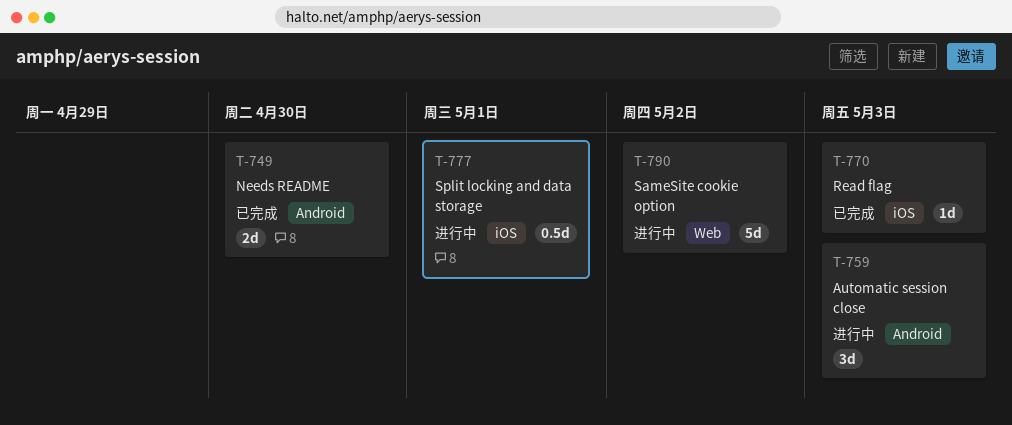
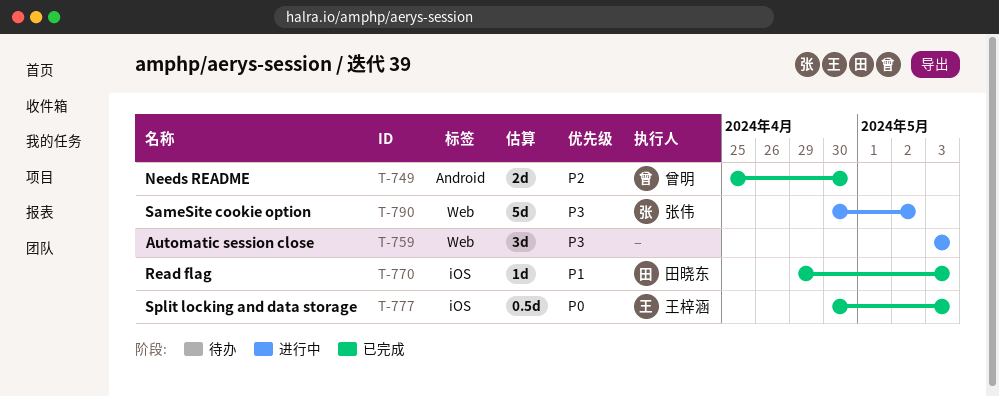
T-759, label: Android -> Web
T-777, status: 进行中 -> 已完成
T-777, due: May 1 -> May 3

